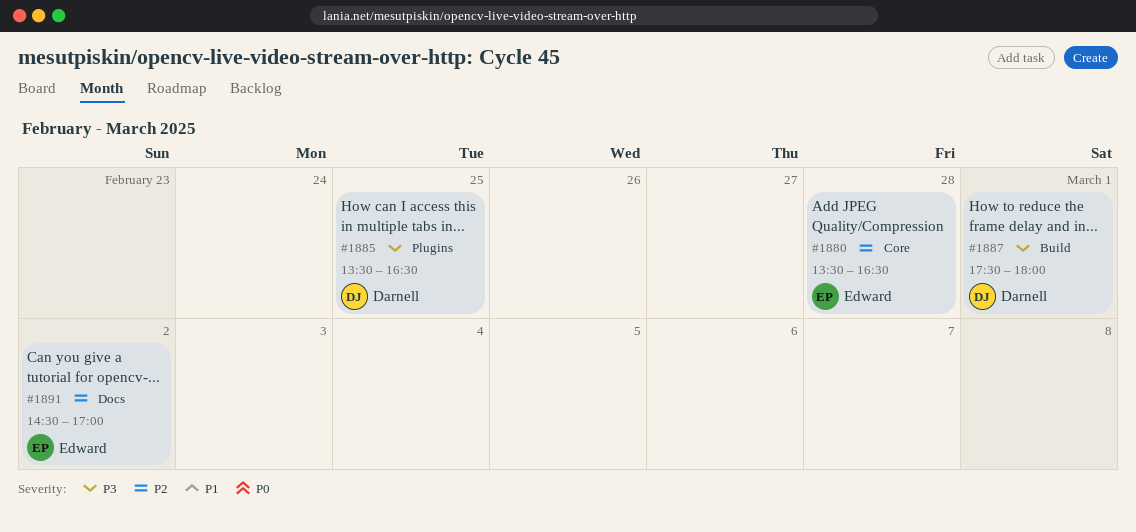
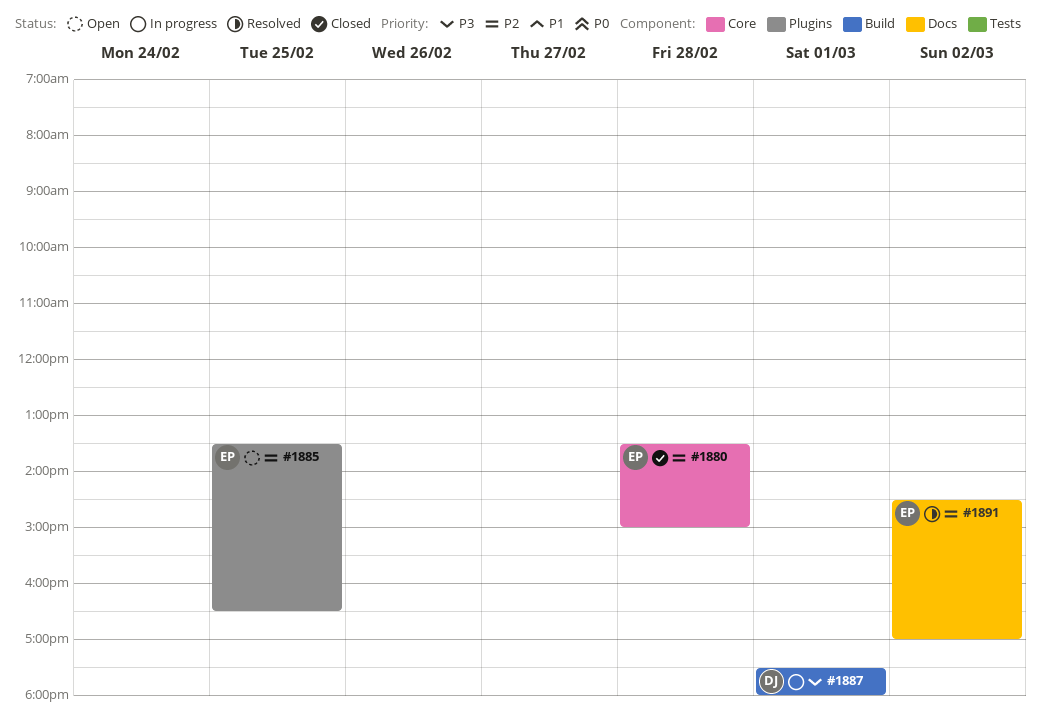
#1880, ends: 16:30 -> 15:00
#1885, owner: Darnell -> Edward
#1885, priority: P3 -> P2

